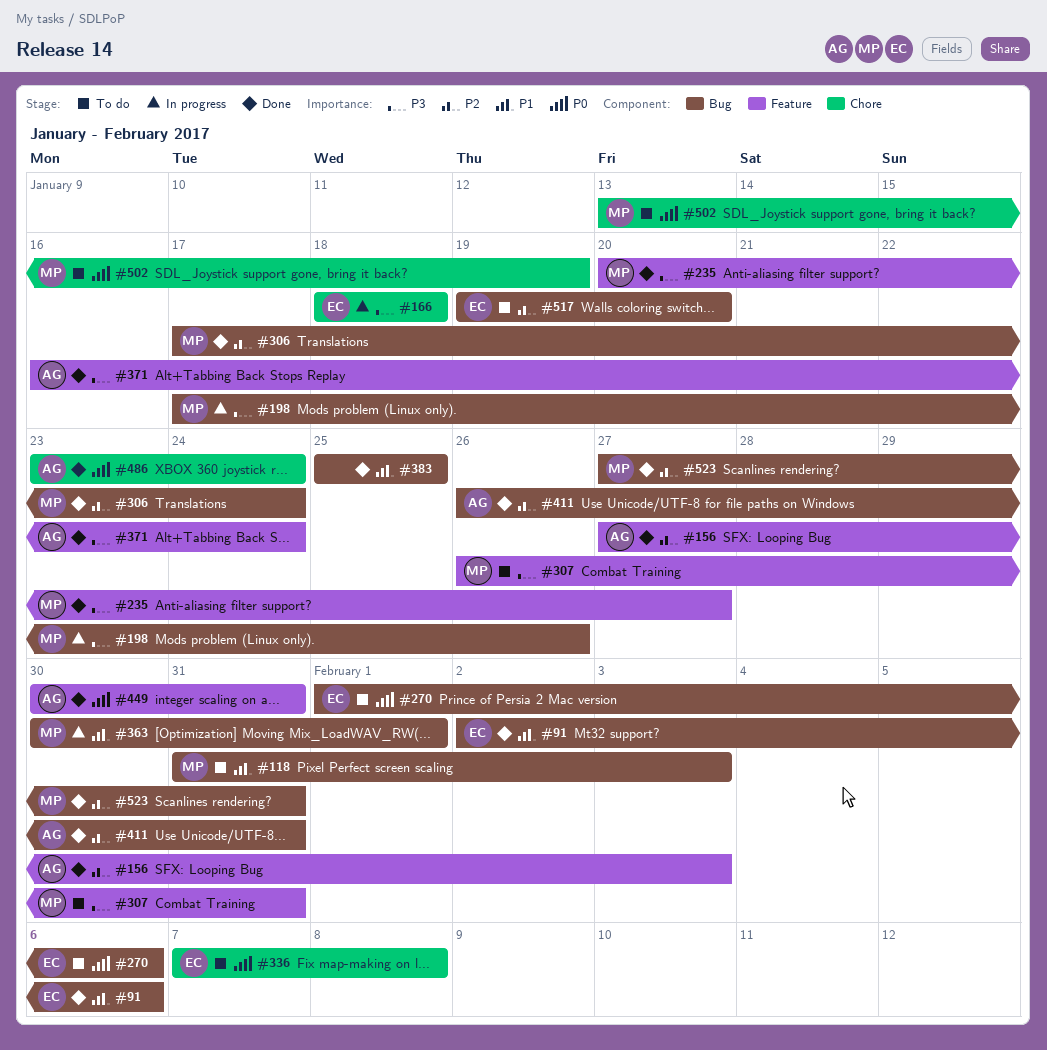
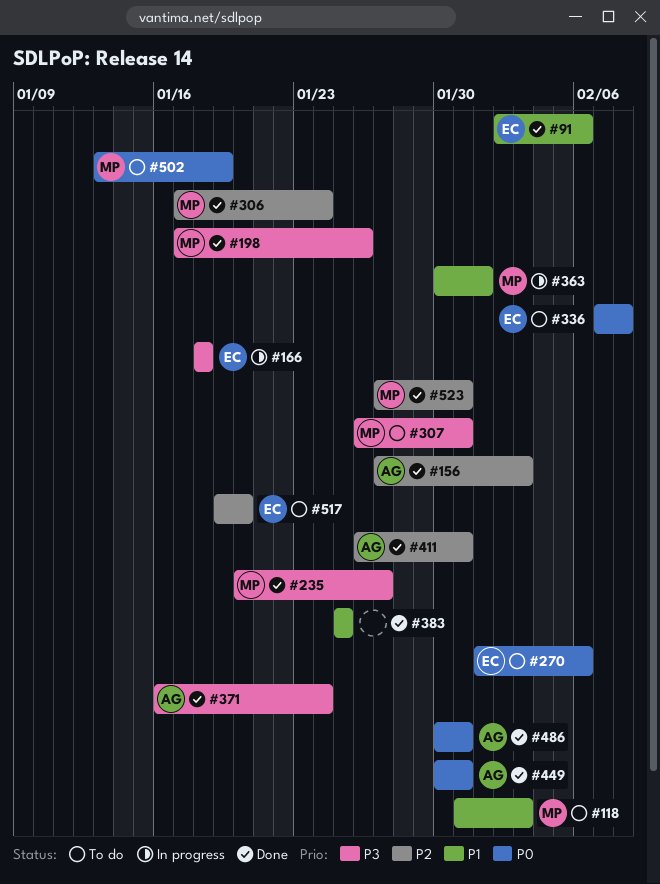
#198, status: In progress -> Done
#486, start: Jan 23 -> Jan 30
#486, due: Jan 24 -> Jan 31

